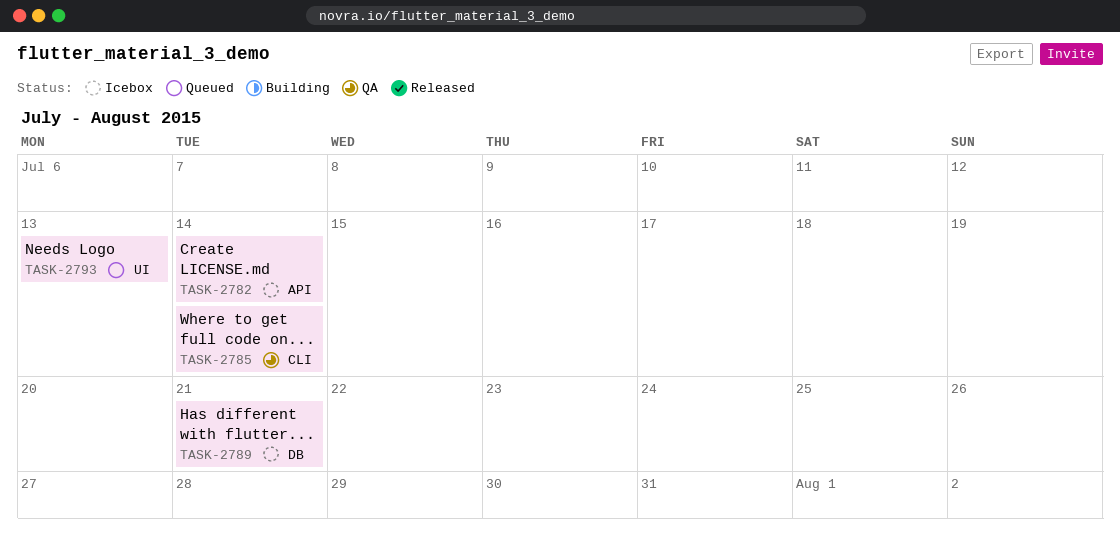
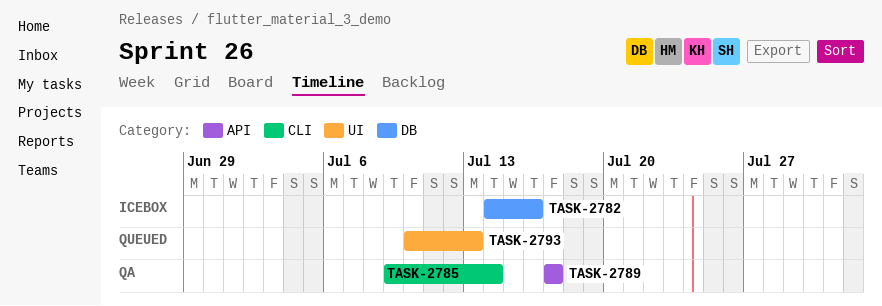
TASK-2782, label: API -> DB
TASK-2782, due: Jul 14 -> Jul 16
TASK-2789, status: Icebox -> QA
TASK-2789, label: DB -> API
TASK-2789, due: Jul 21 -> Jul 17

